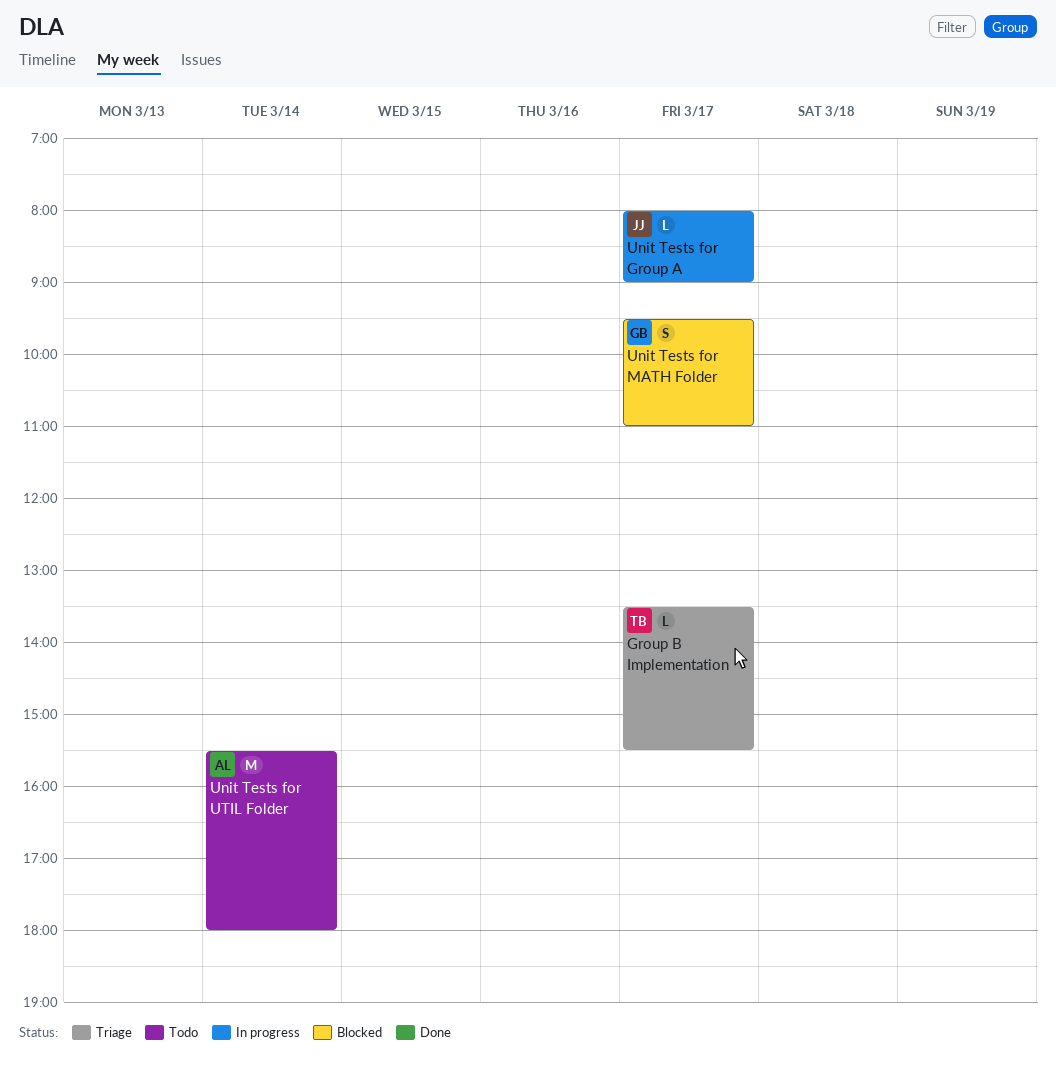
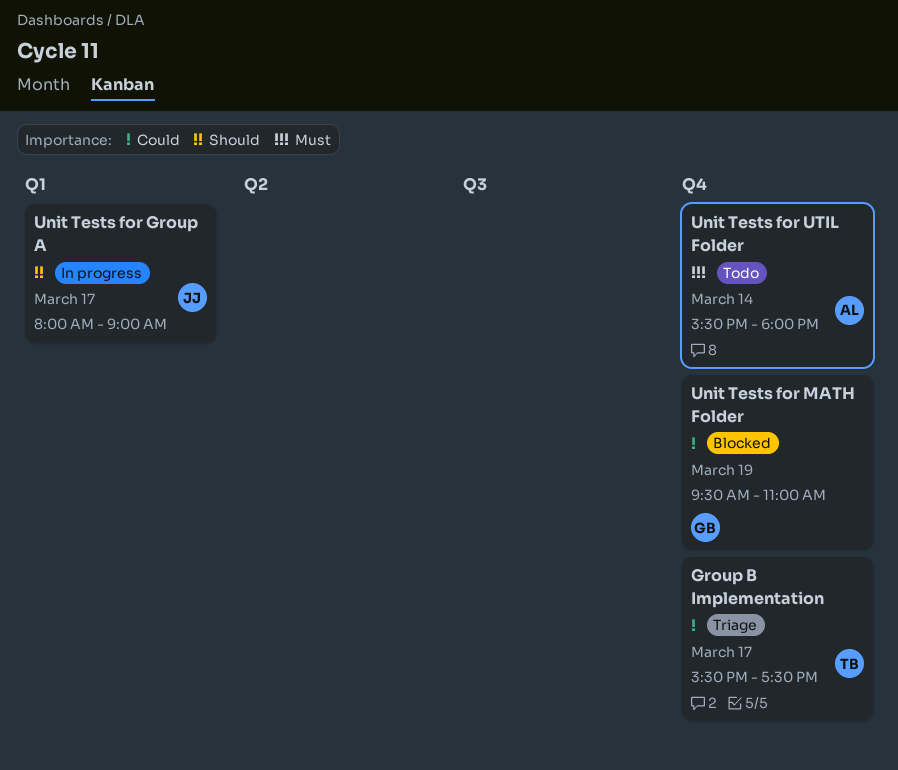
Group B Implementation, begins: 13:30 -> 15:30
Group B Implementation, ends: 15:30 -> 17:30
Unit Tests for MATH Folder, day: Mar 17 -> Mar 19

